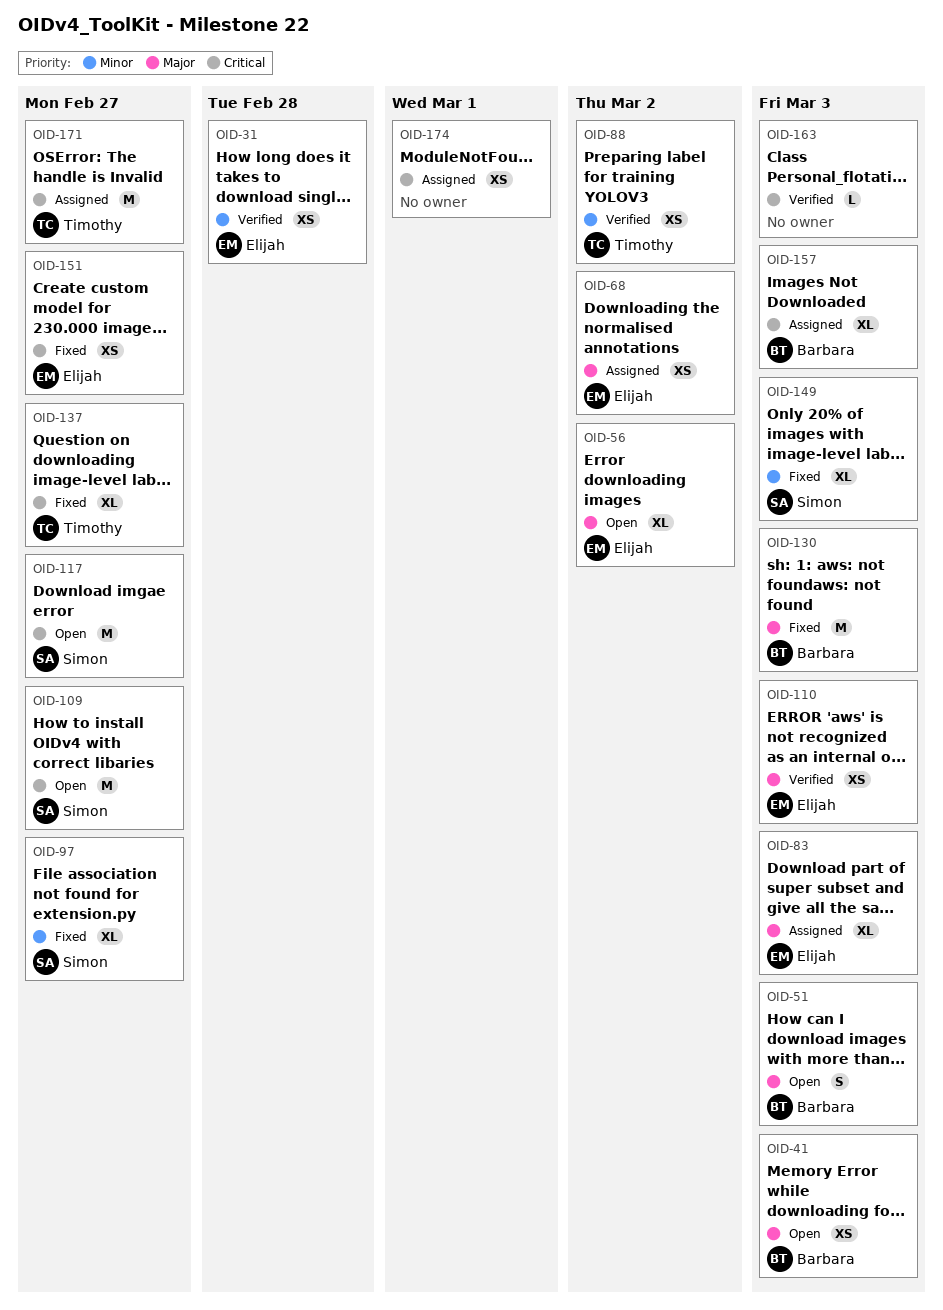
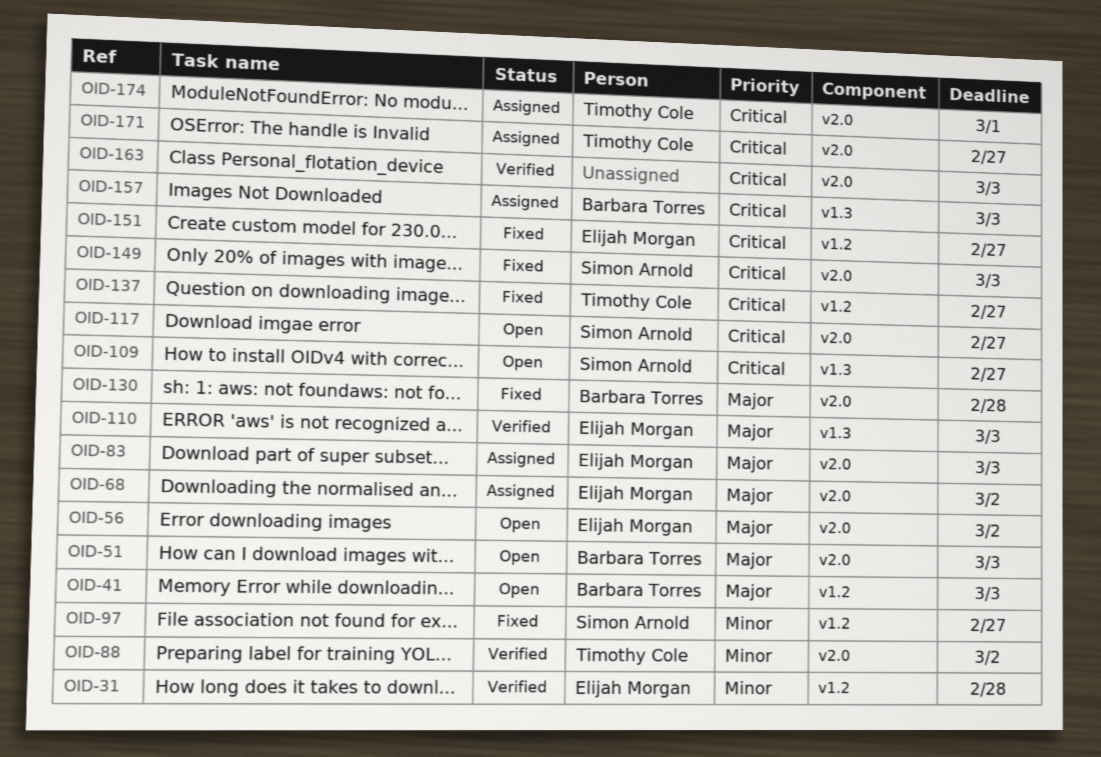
OID-130, due: Mar 3 -> Feb 28
OID-149, priority: Minor -> Critical
OID-174, owner: none -> Timothy Cole

